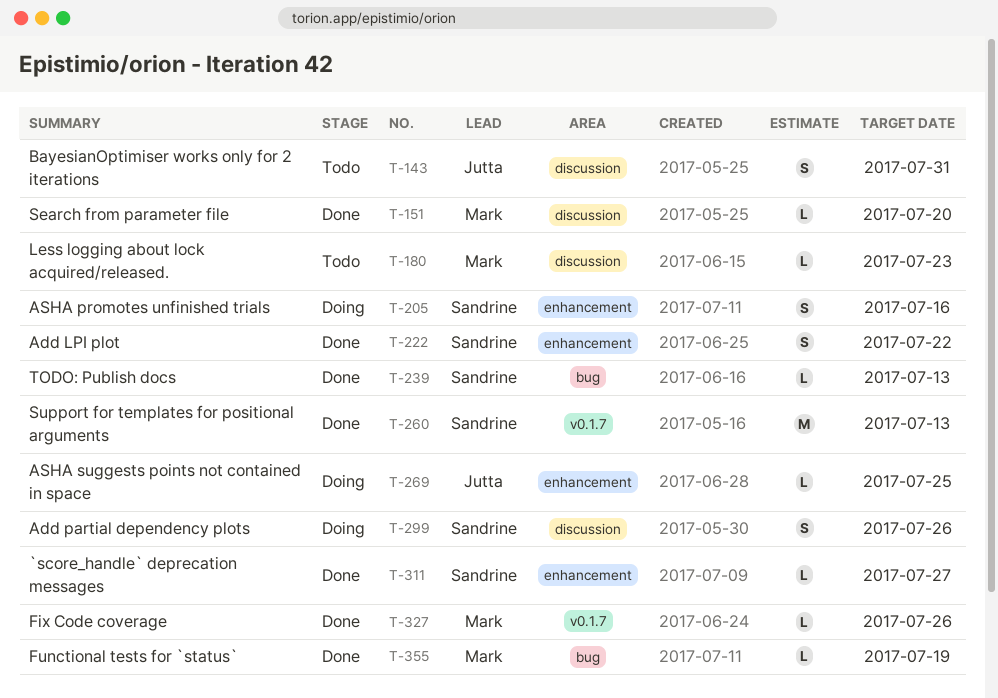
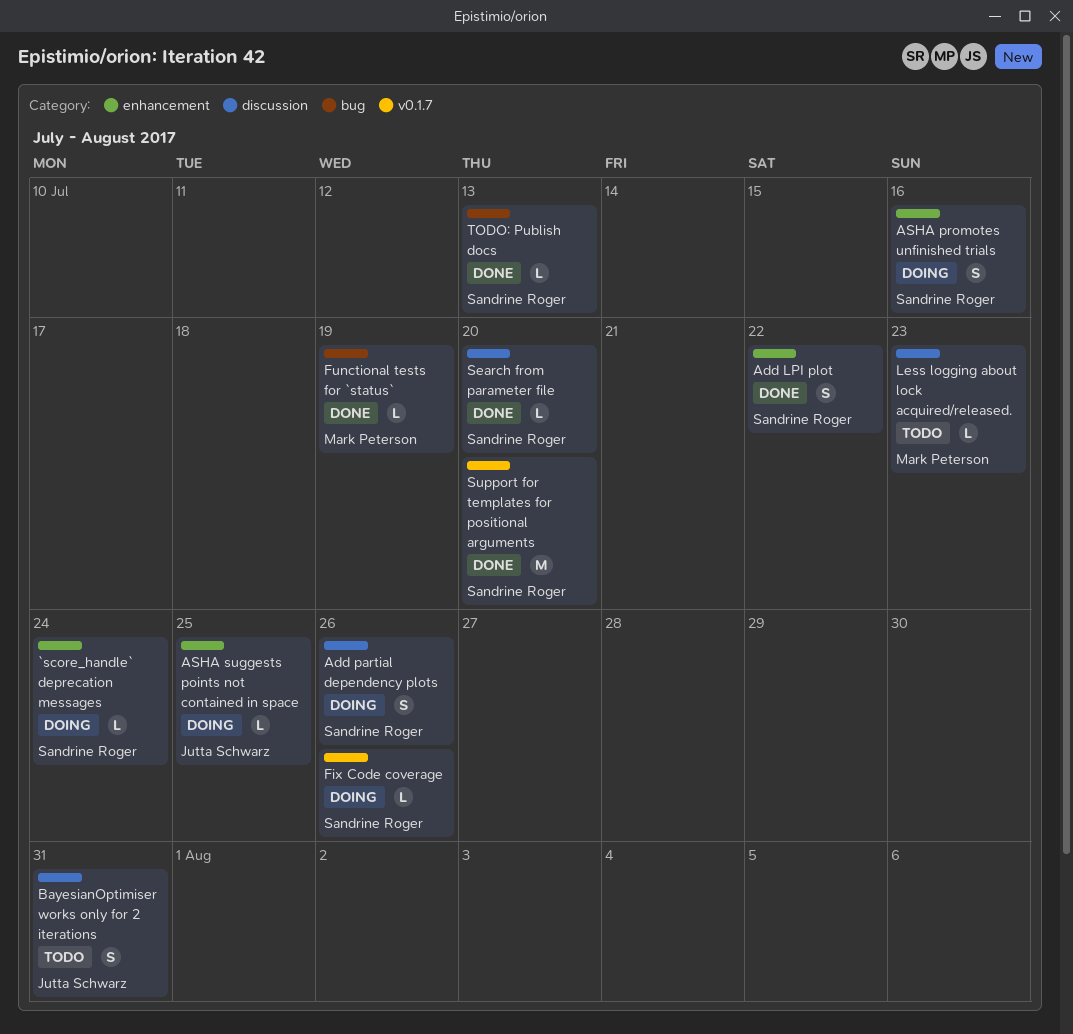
`score_handle` deprecation messages, status: Done -> Doing
`score_handle` deprecation messages, due: Jul 27 -> Jul 24
Fix Code coverage, status: Done -> Doing
Fix Code coverage, owner: Mark Peterson -> Sandrine Roger
Search from parameter file, owner: Mark Peterson -> Sandrine Roger
Support for templates for positional arguments, due: Jul 13 -> Jul 20

